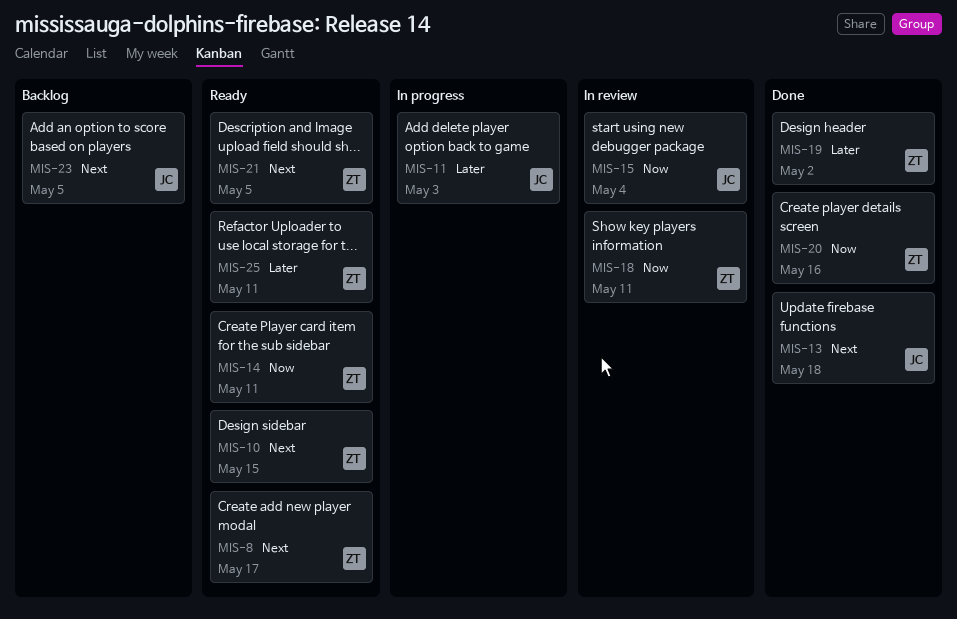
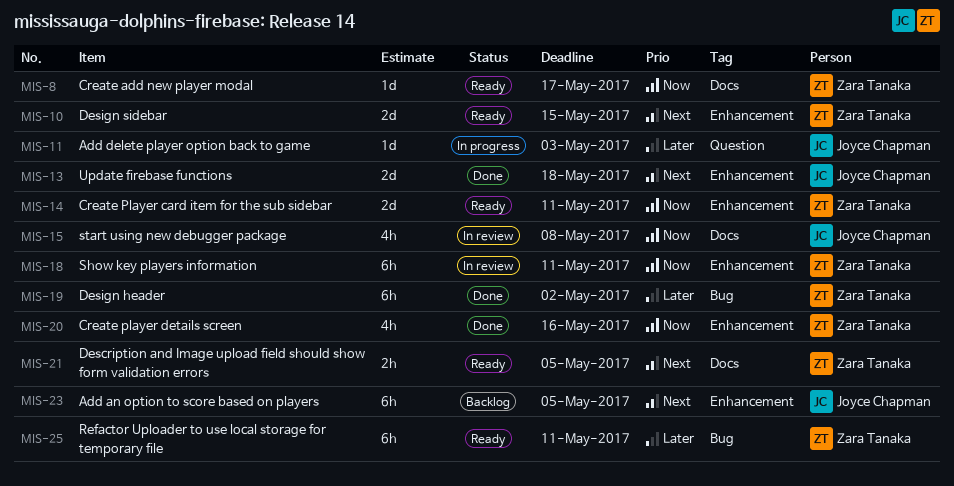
MIS-8, priority: Next -> Now
MIS-15, due: May 4 -> May 8

